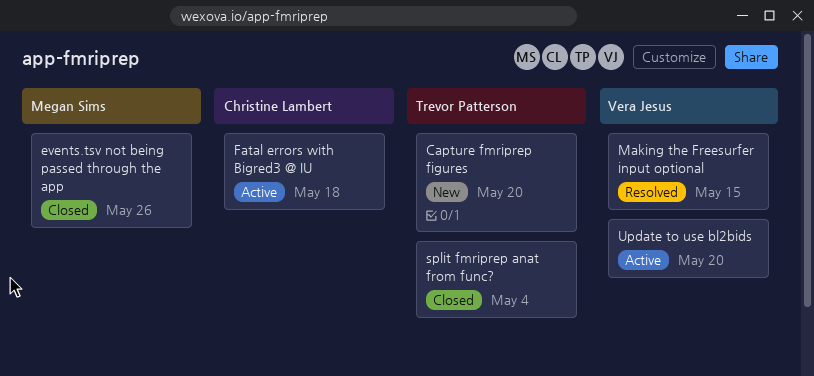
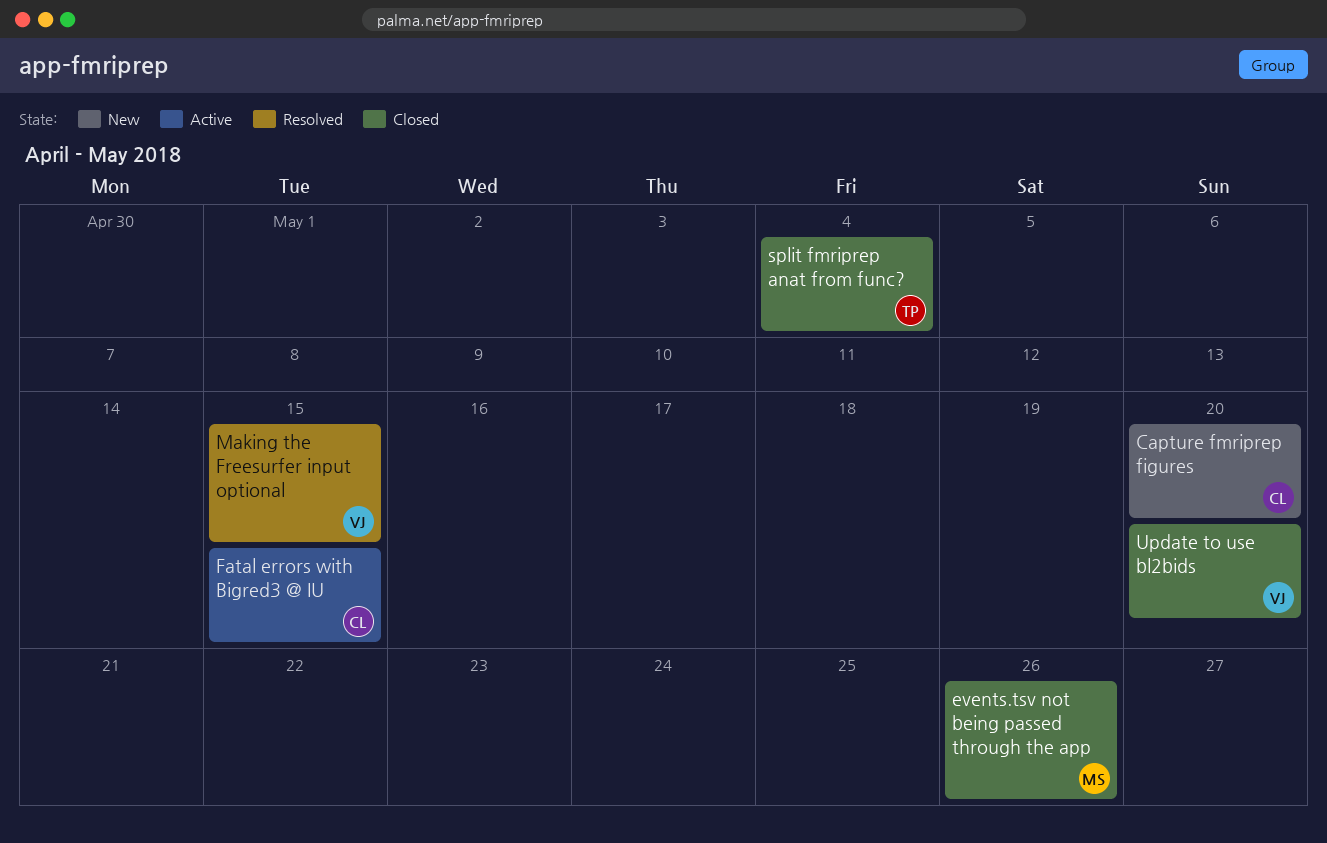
Capture fmriprep figures, owner: Trevor Patterson -> Christine Lambert
Fatal errors with Bigred3 @ IU, due: May 18 -> May 15
Update to use bl2bids, status: Active -> Closed

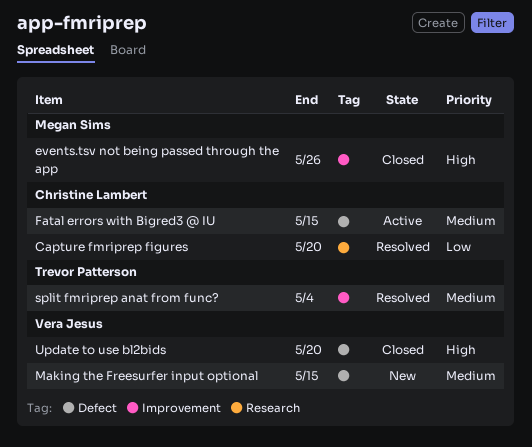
Capture fmriprep figures, status: New -> Resolved
Making the Freesurfer input optional, status: Resolved -> New
split fmriprep anat from func?, status: Closed -> Resolved

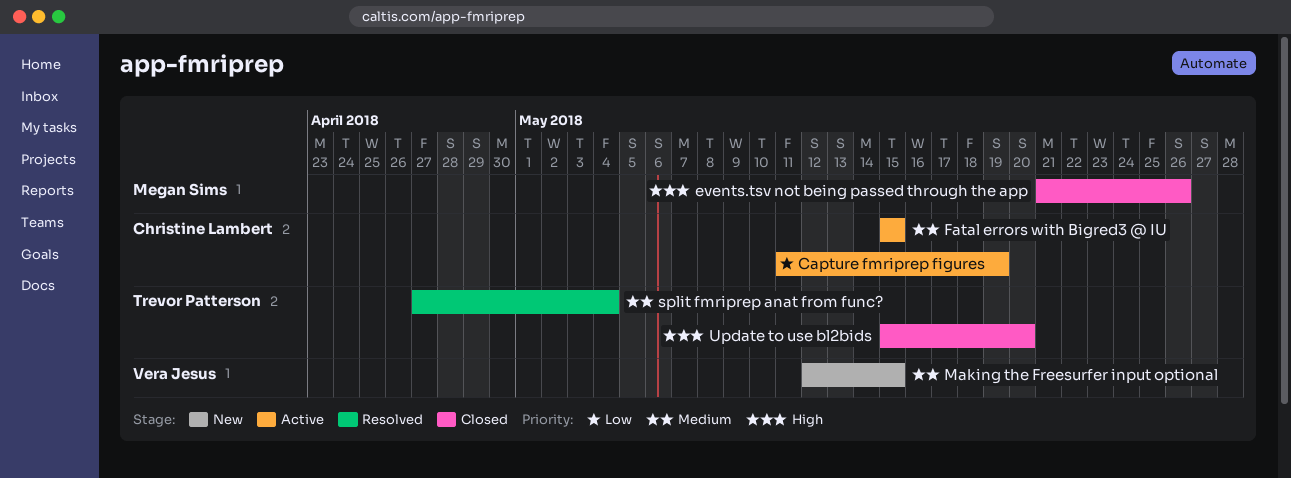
Capture fmriprep figures, status: Resolved -> Active
Capture fmriprep figures, due: May 20 -> May 19
Update to use bl2bids, owner: Vera Jesus -> Trevor Patterson

